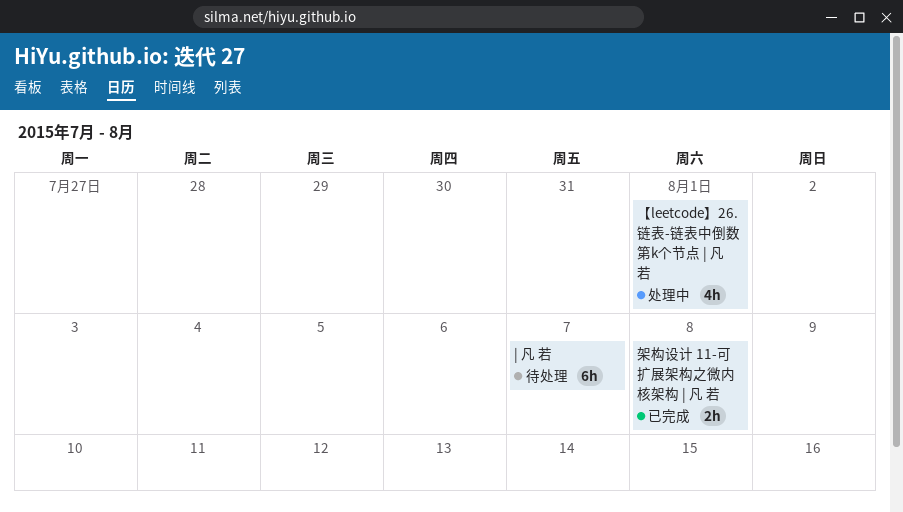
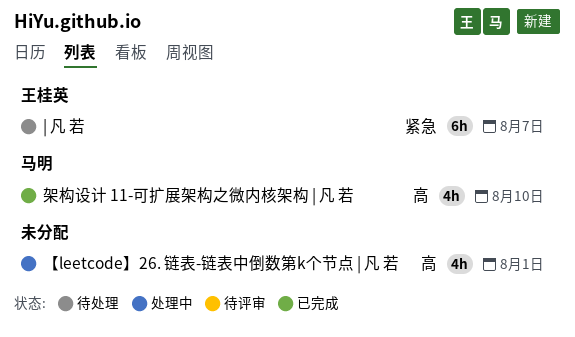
架构设计 11-可扩展架构之微内核架构 | 凡 若, estimate: 2h -> 4h
架构设计 11-可扩展架构之微内核架构 | 凡 若, due: Aug 8 -> Aug 10

